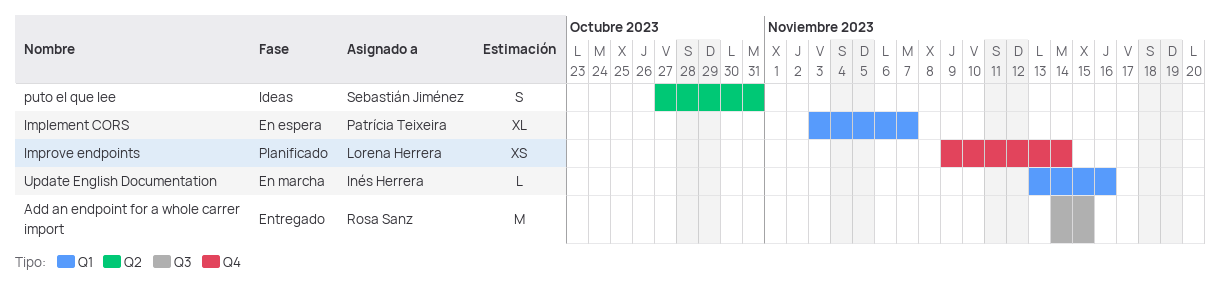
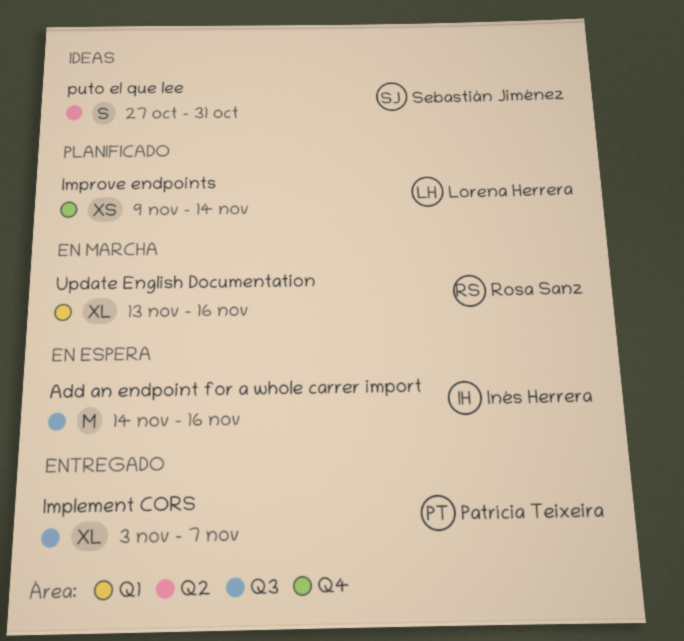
Add an endpoint for a whole carrer import, status: Entregado -> En espera
Add an endpoint for a whole carrer import, owner: Rosa Sanz -> Inés Herrera
Add an endpoint for a whole carrer import, due: Nov 15 -> Nov 16
Implement CORS, status: En espera -> Entregado
Implement CORS, label: Q1 -> Q3
Update English Documentation, owner: Inés Herrera -> Rosa Sanz
Update English Documentation, estimate: L -> XL

